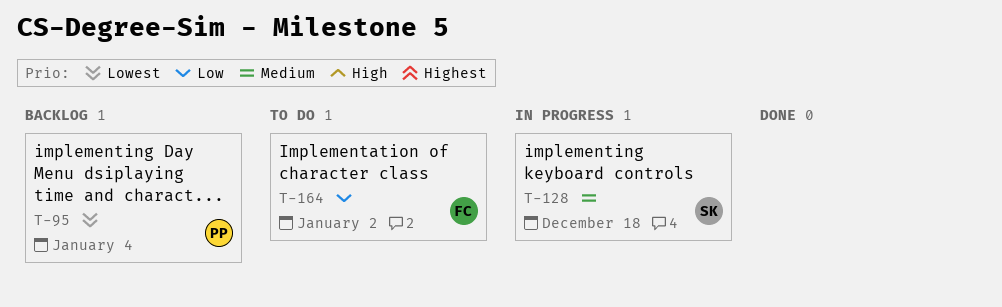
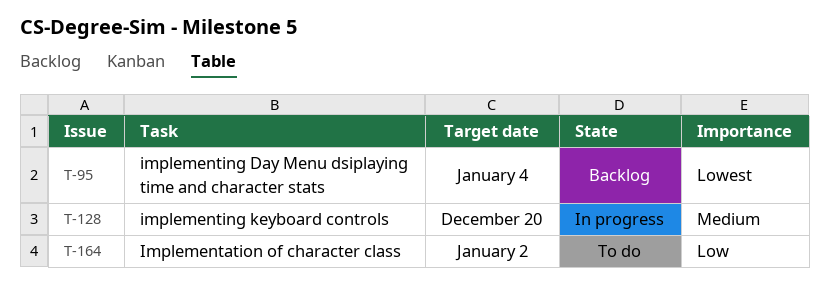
T-128, due: Dec 18 -> Dec 20

